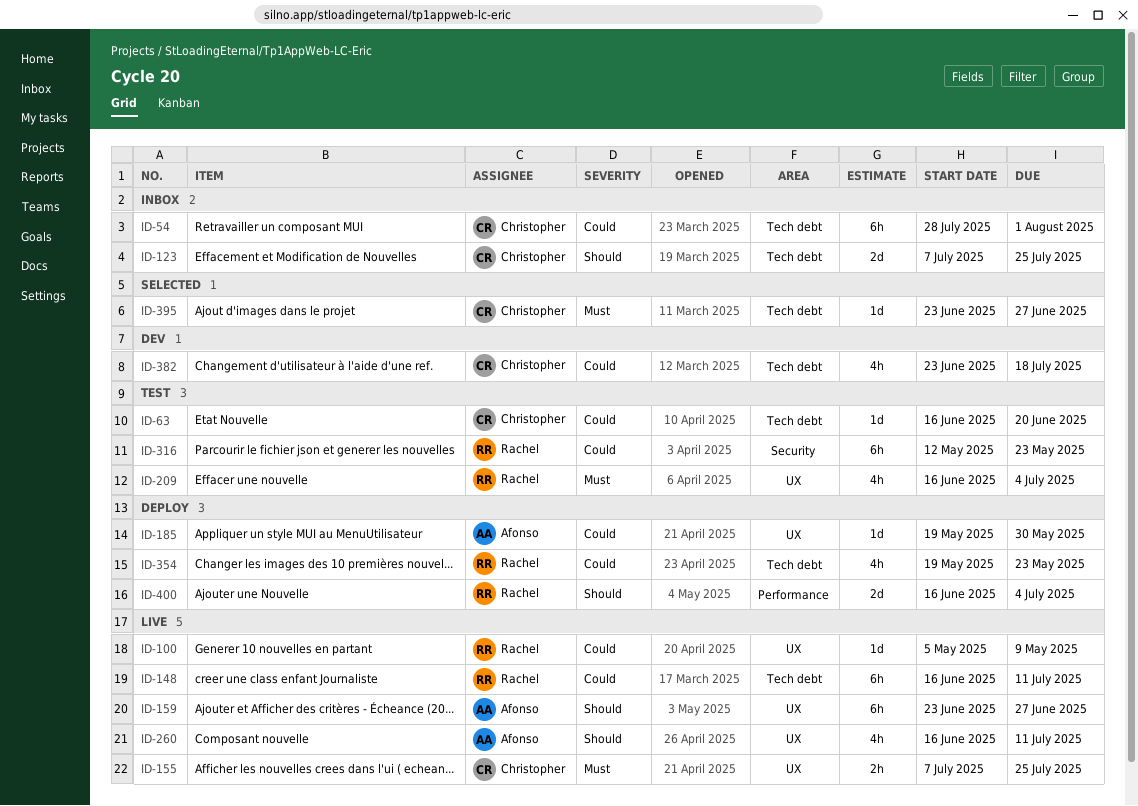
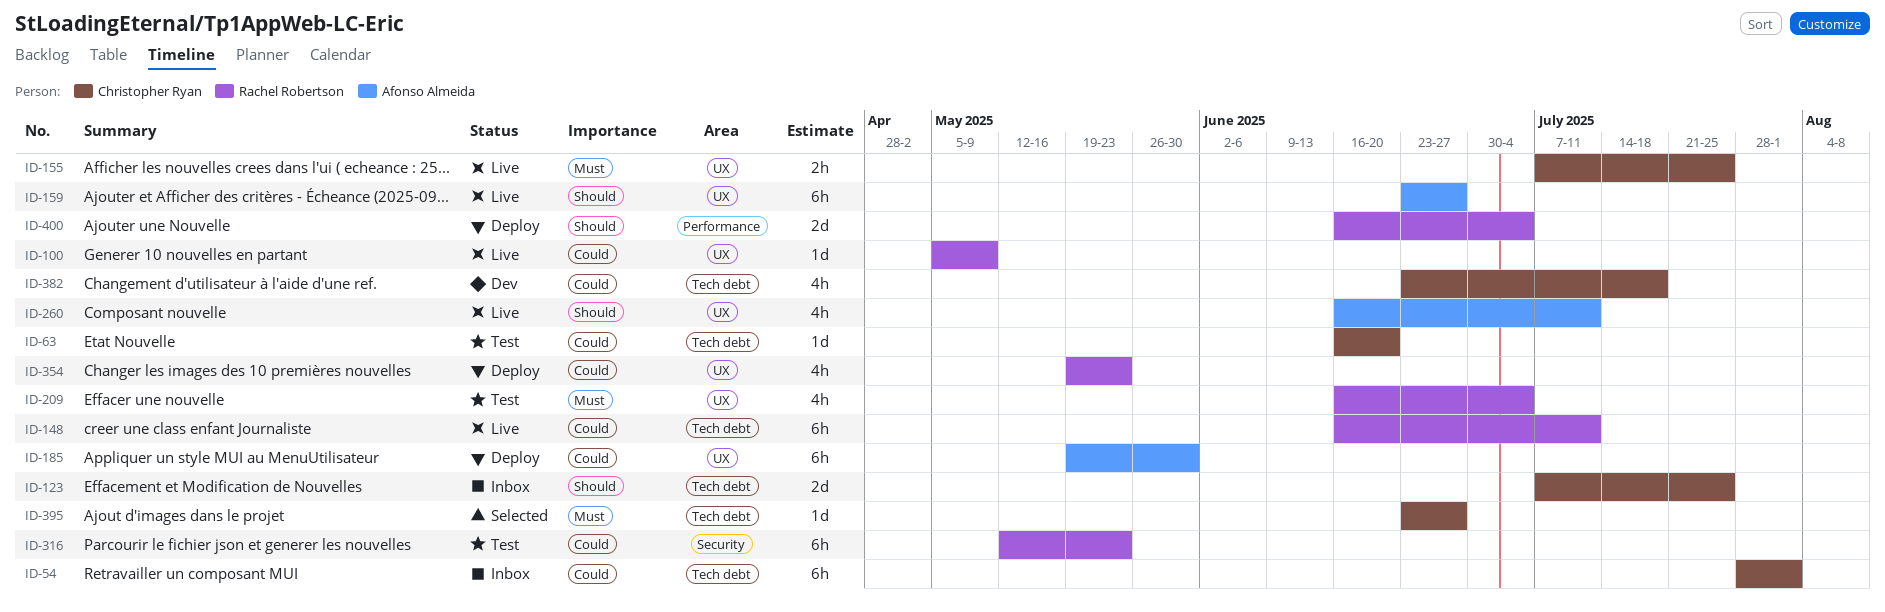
ID-185, estimate: 1d -> 6h
ID-354, label: Tech debt -> UX

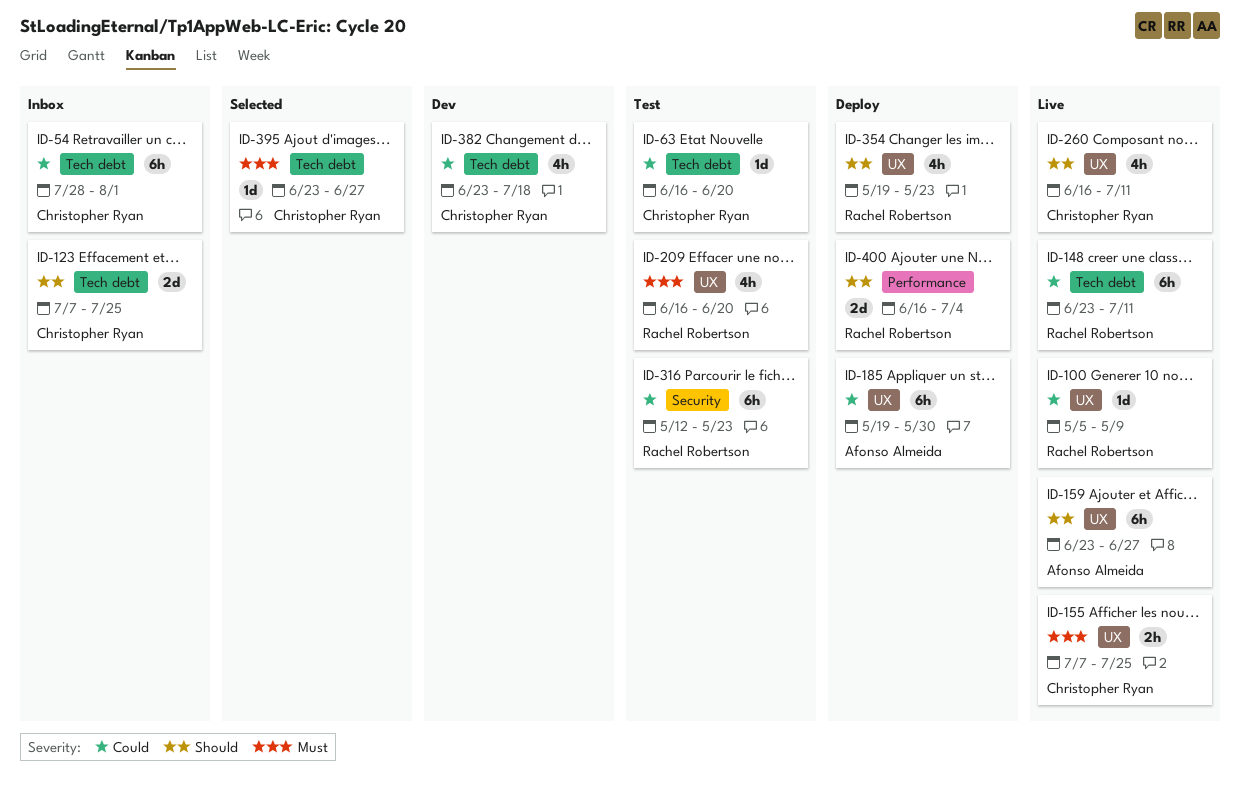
ID-148, start: Jun 16 -> Jun 23
ID-209, due: Jul 4 -> Jun 20
ID-260, owner: Afonso Almeida -> Christopher Ryan
ID-354, priority: Could -> Should

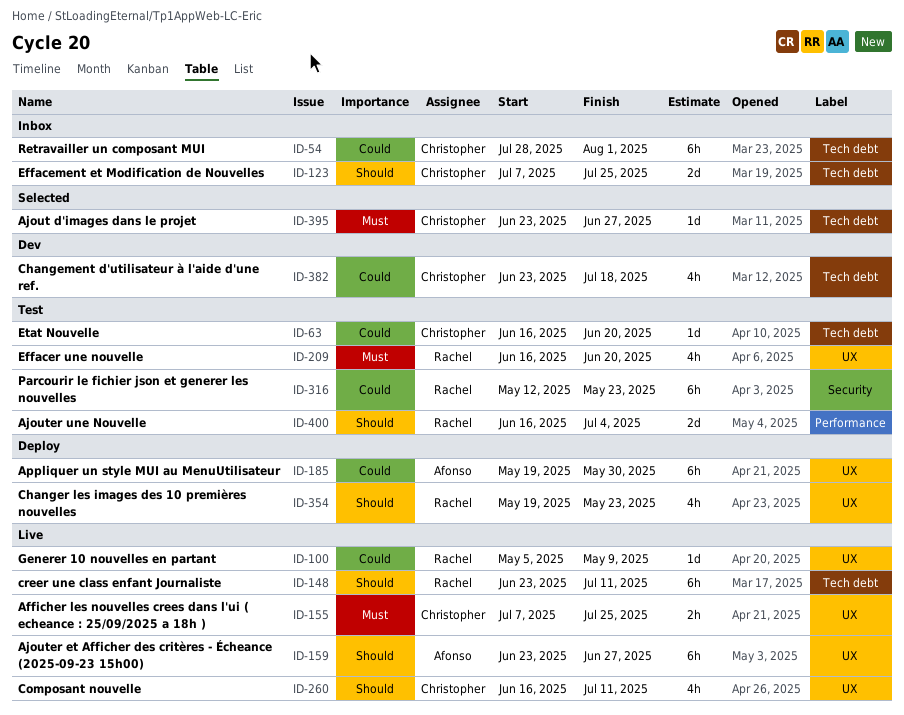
ID-148, priority: Could -> Should
ID-400, status: Deploy -> Test

